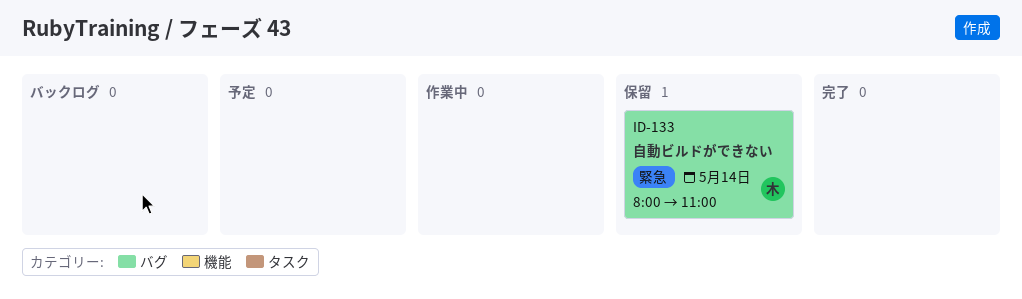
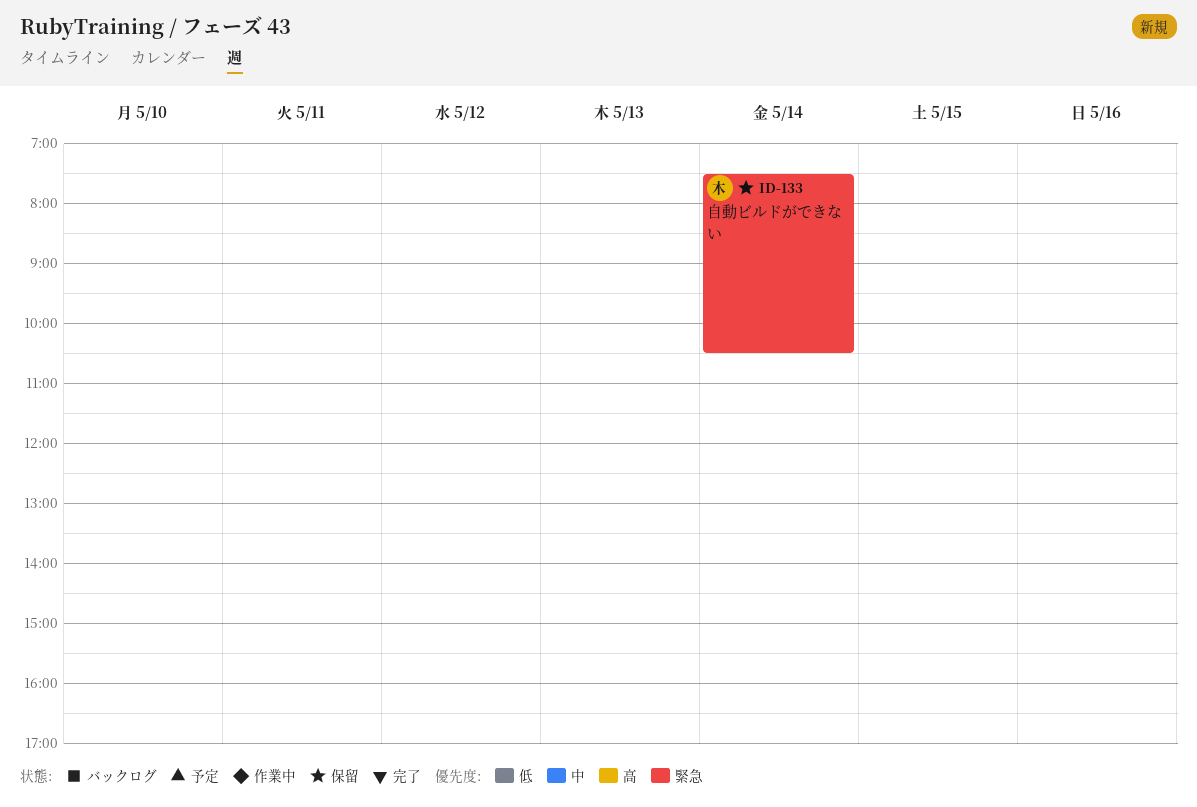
ID-133, begins: 08:00 -> 07:30
ID-133, ends: 11:00 -> 10:30

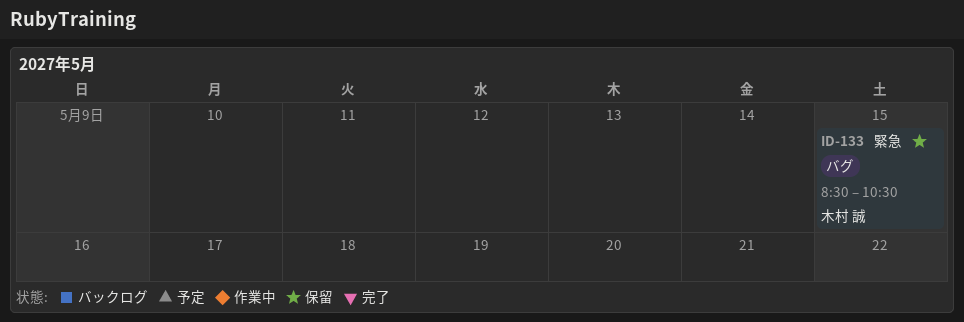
ID-133, day: May 14 -> May 15
ID-133, begins: 07:30 -> 08:30

